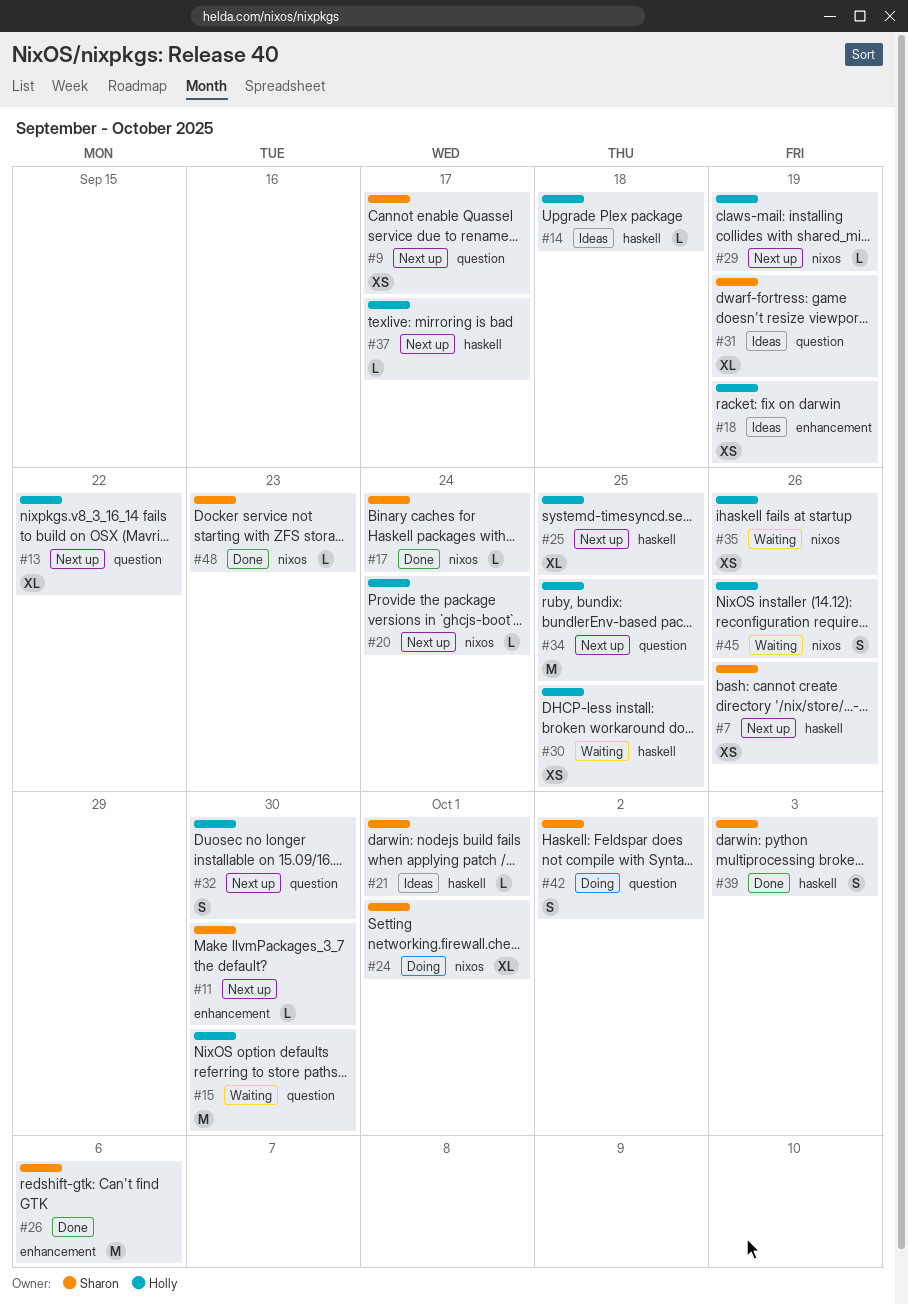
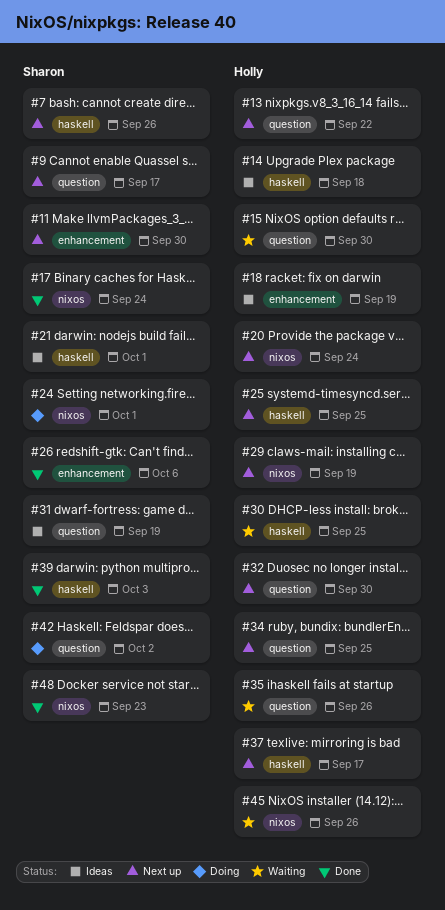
#35, label: nixos -> question

